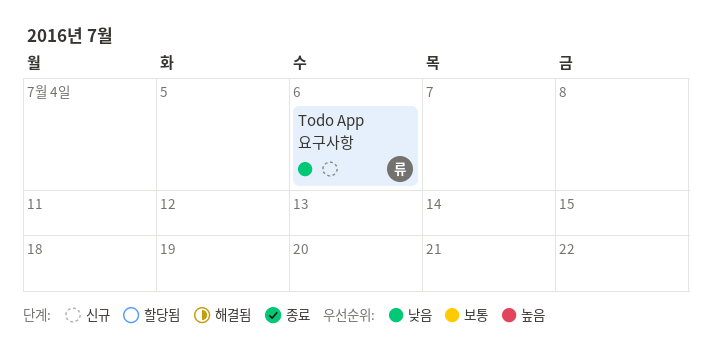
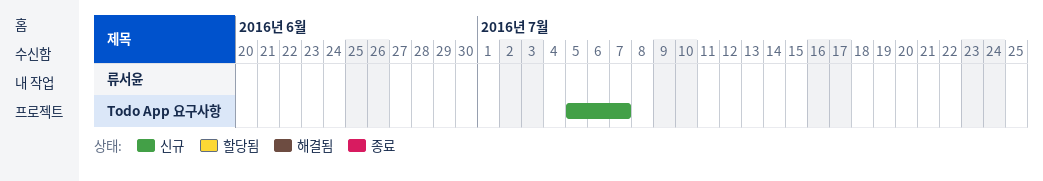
Todo App 요구사항, due: Jul 6 -> Jul 7

